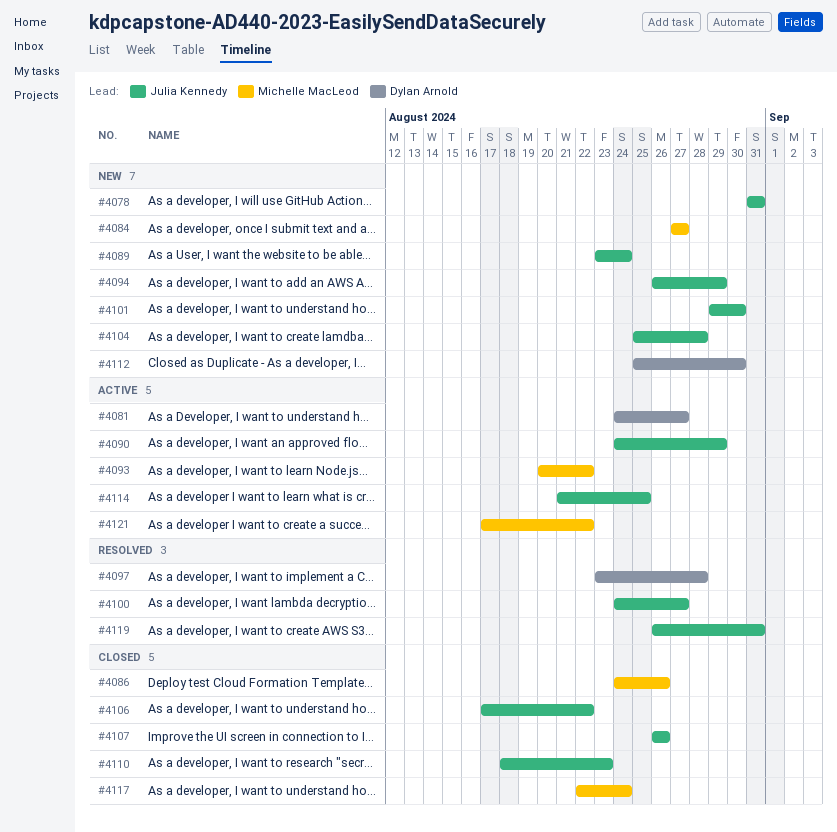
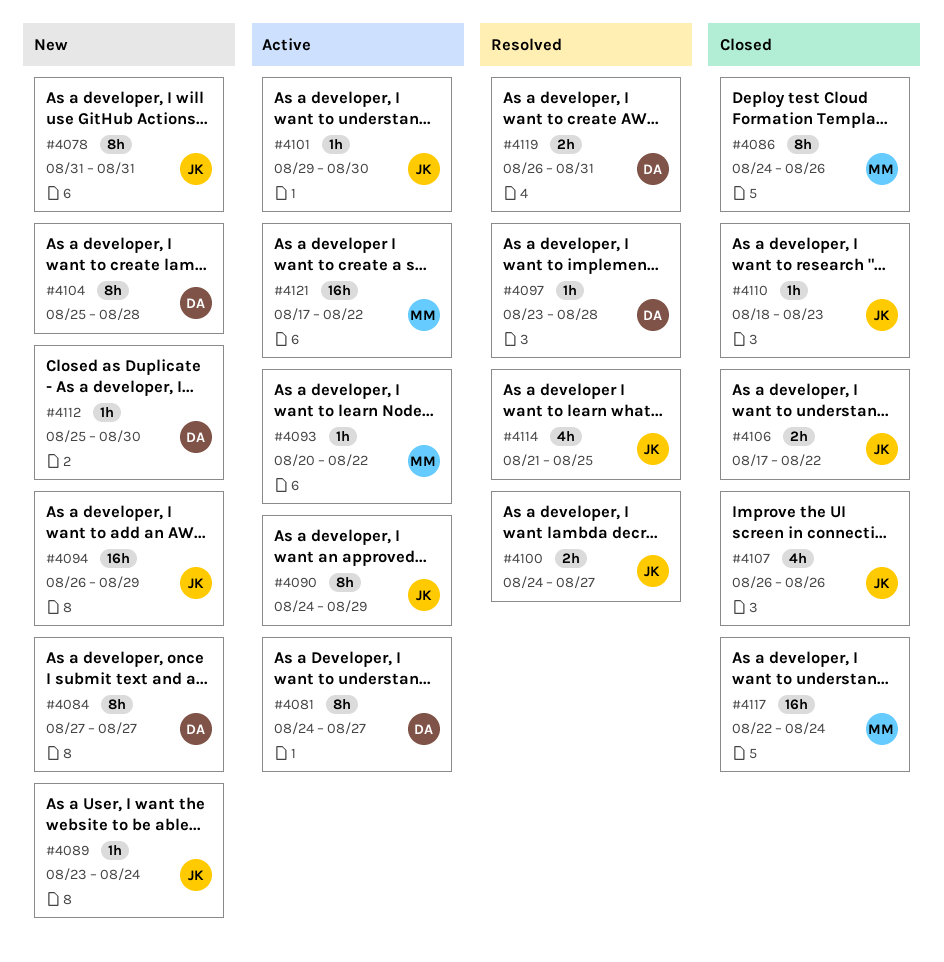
#4084, owner: Michelle MacLeod -> Dylan Arnold
#4101, status: New -> Active
#4104, owner: Julia Kennedy -> Dylan Arnold
#4114, status: Active -> Resolved
#4119, owner: Julia Kennedy -> Dylan Arnold

